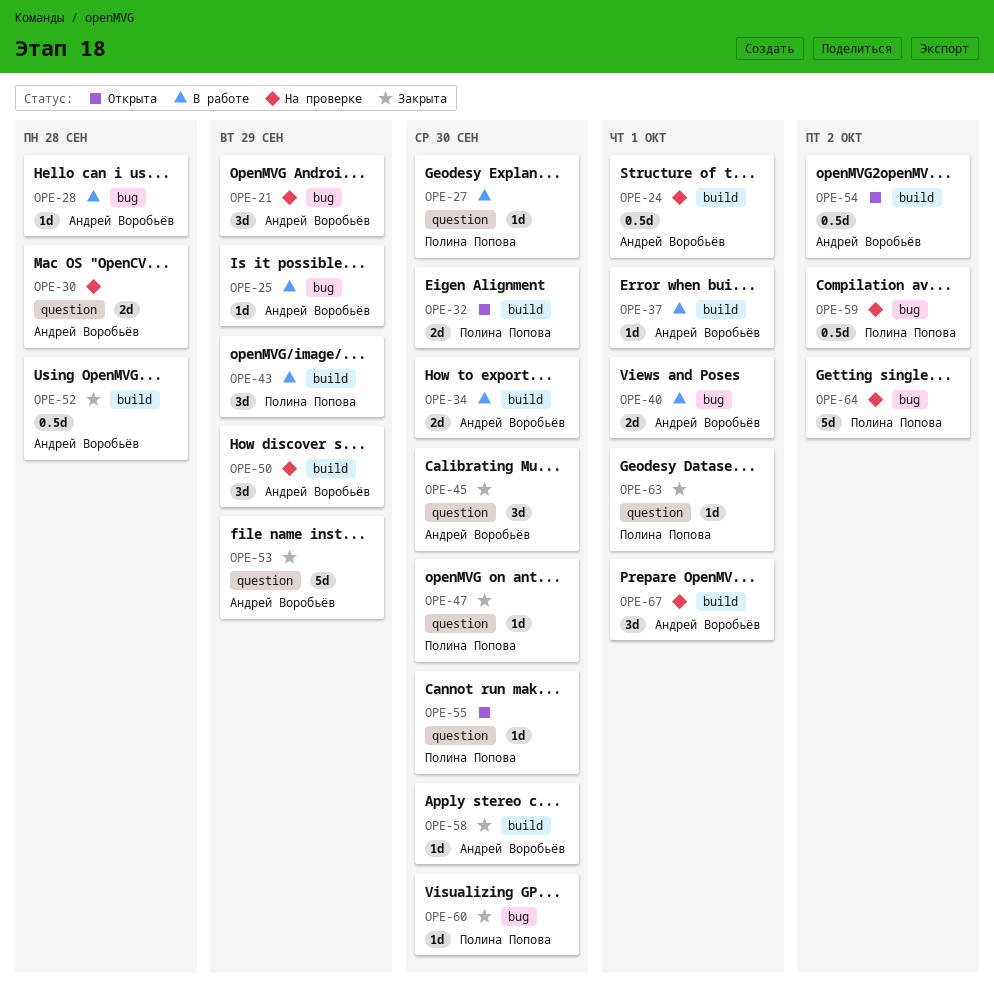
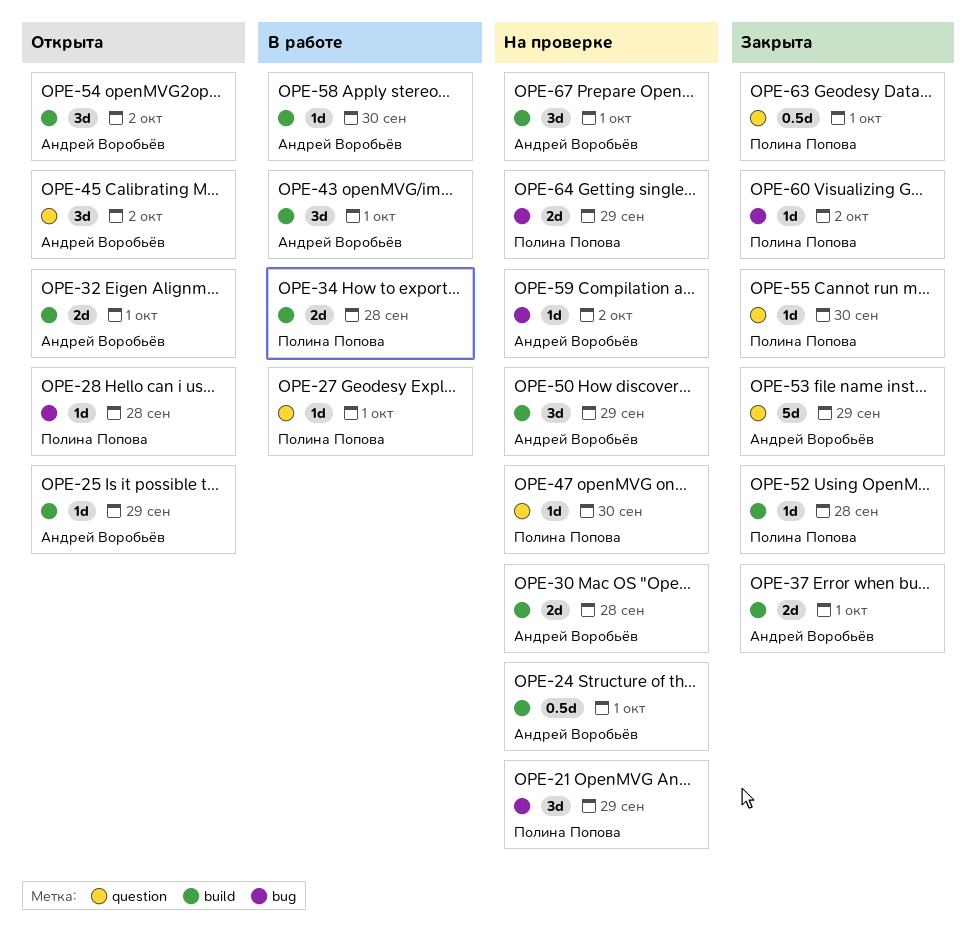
OPE-21, owner: Андрей Воробьёв -> Полина Попова
OPE-25, status: В работе -> Открыта
OPE-25, label: bug -> build
OPE-27, due: Sep 30 -> Oct 1
OPE-28, status: В работе -> Открыта
OPE-28, owner: Андрей Воробьёв -> Полина Попова
OPE-30, label: question -> build
OPE-32, owner: Полина Попова -> Андрей Воробьёв
OPE-32, due: Sep 30 -> Oct 1
OPE-34, owner: Андрей Воробьёв -> Полина Попова
OPE-34, due: Sep 30 -> Sep 28
OPE-37, status: В работе -> Закрыта
OPE-37, estimate: 1d -> 2d
OPE-40: present -> none
OPE-43, owner: Полина Попова -> Андрей Воробьёв
OPE-43, due: Sep 29 -> Oct 1
OPE-45, status: Закрыта -> Открыта
OPE-45, due: Sep 30 -> Oct 2
OPE-47, status: Закрыта -> На проверке
OPE-52, owner: Андрей Воробьёв -> Полина Попова
OPE-52, estimate: 0.5d -> 1d
OPE-54, estimate: 0.5d -> 3d
OPE-55, status: Открыта -> Закрыта
OPE-58, status: Закрыта -> В работе
OPE-59, owner: Полина Попова -> Андрей Воробьёв
OPE-59, estimate: 0.5d -> 1d
OPE-60, due: Sep 30 -> Oct 2
OPE-63, estimate: 1d -> 0.5d
OPE-64, estimate: 5d -> 2d
OPE-64, due: Oct 2 -> Sep 29

